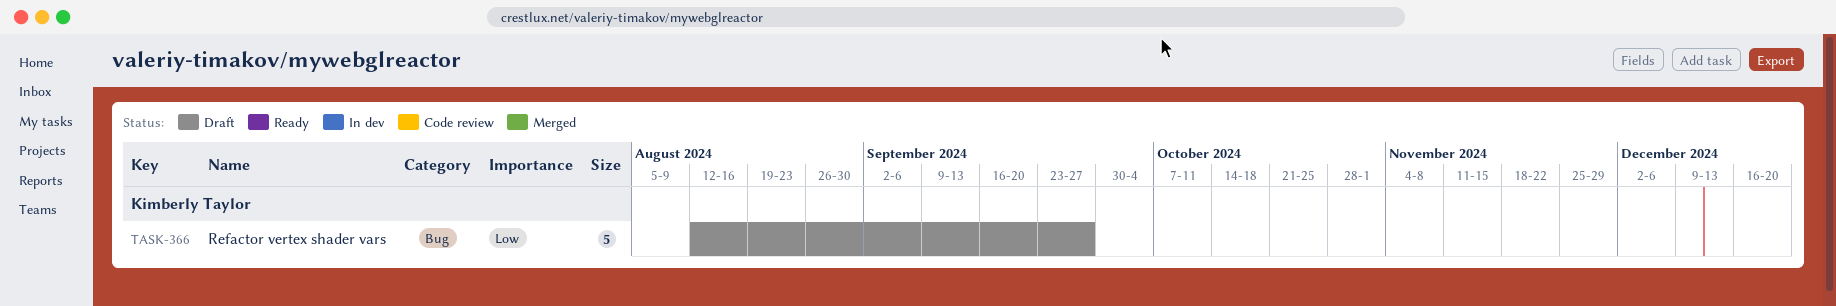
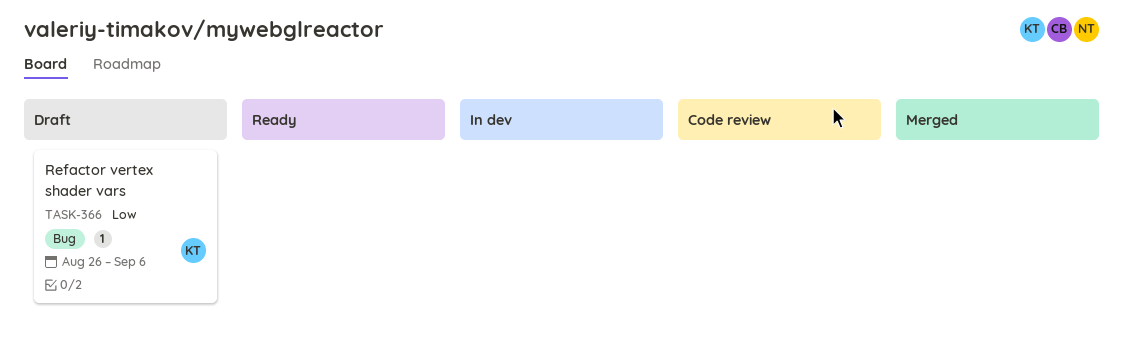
TASK-366, estimate: 5 -> 1
TASK-366, start: Aug 12 -> Aug 26
TASK-366, due: Sep 27 -> Sep 6

